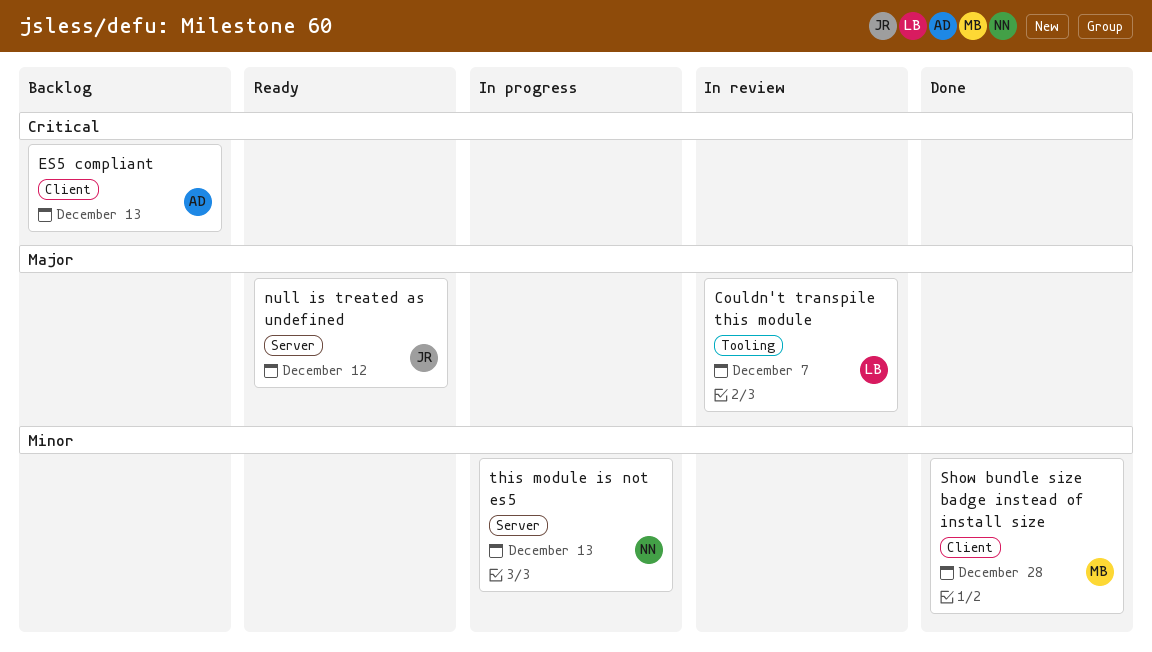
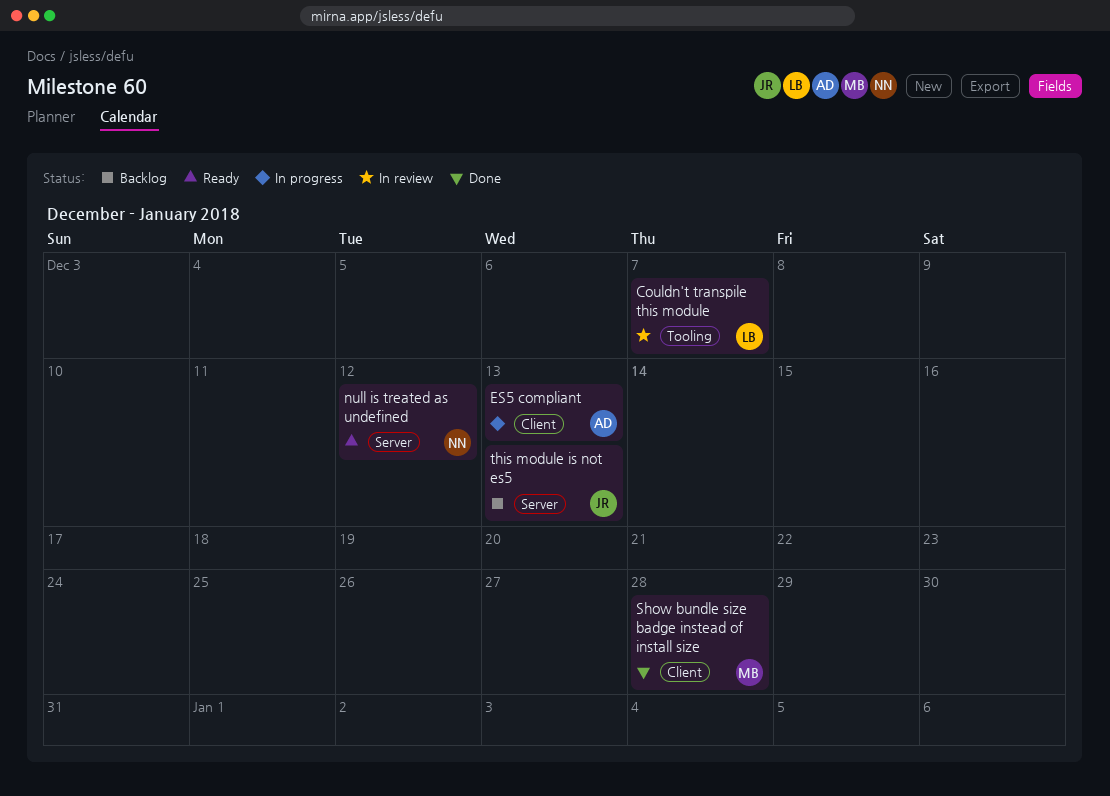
ES5 compliant, status: Backlog -> In progress
null is treated as undefined, owner: JR -> NN
this module is not es5, status: In progress -> Backlog
this module is not es5, owner: NN -> JR

